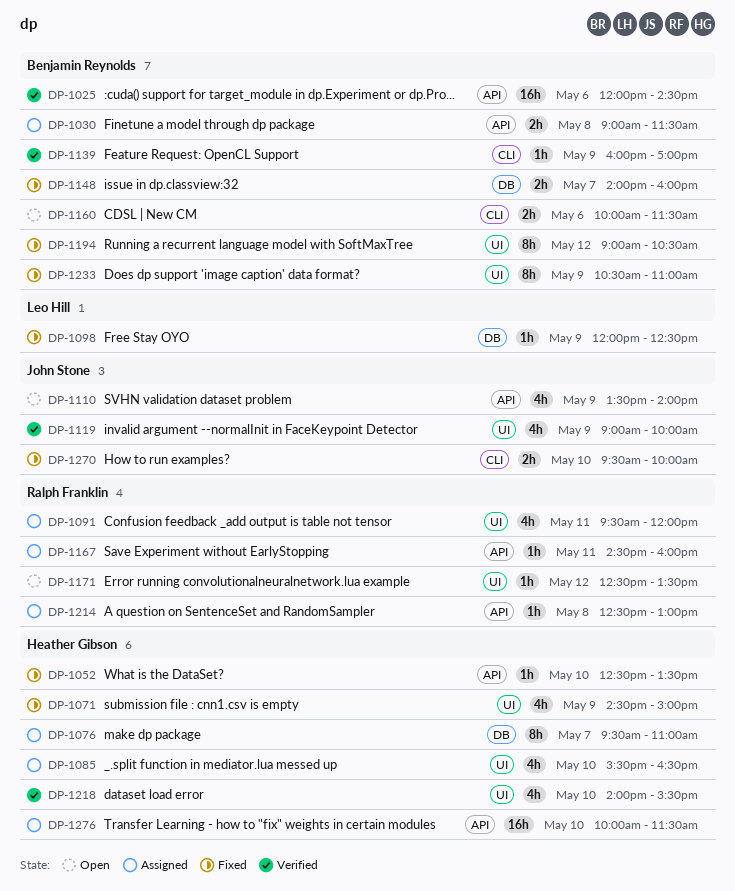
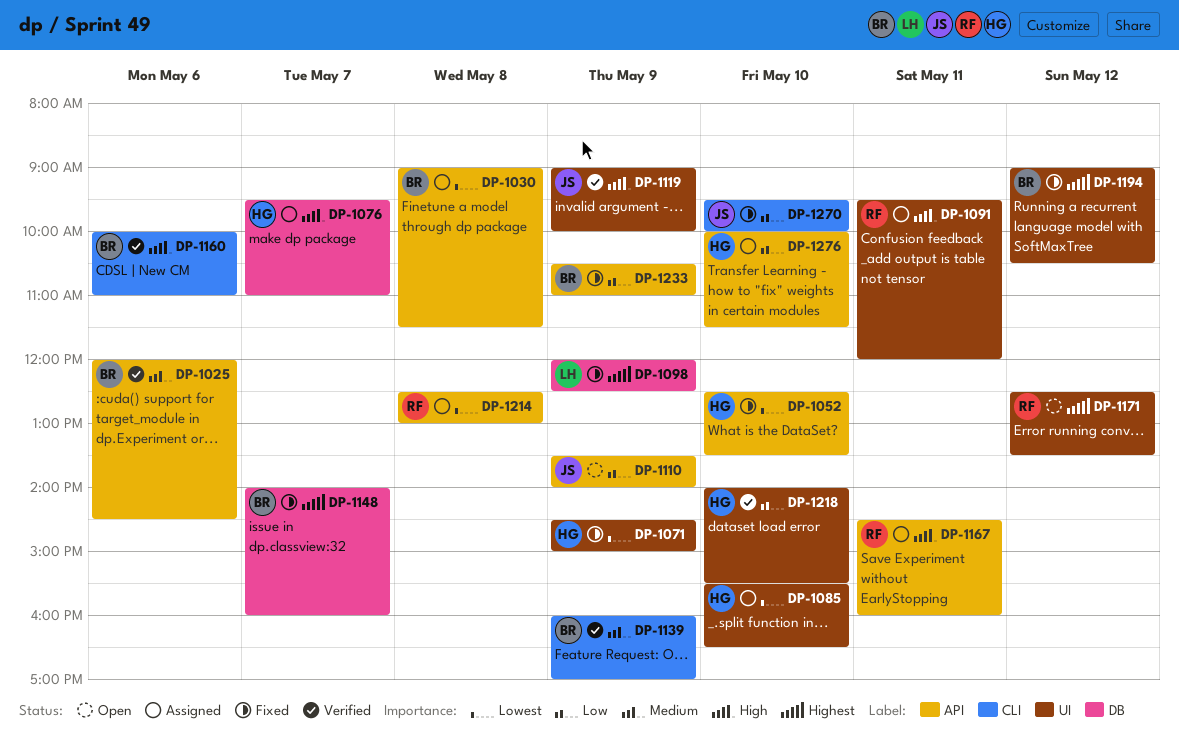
DP-1160, status: Open -> Verified
DP-1160, ends: 11:30 -> 11:00
DP-1233, label: UI -> API

